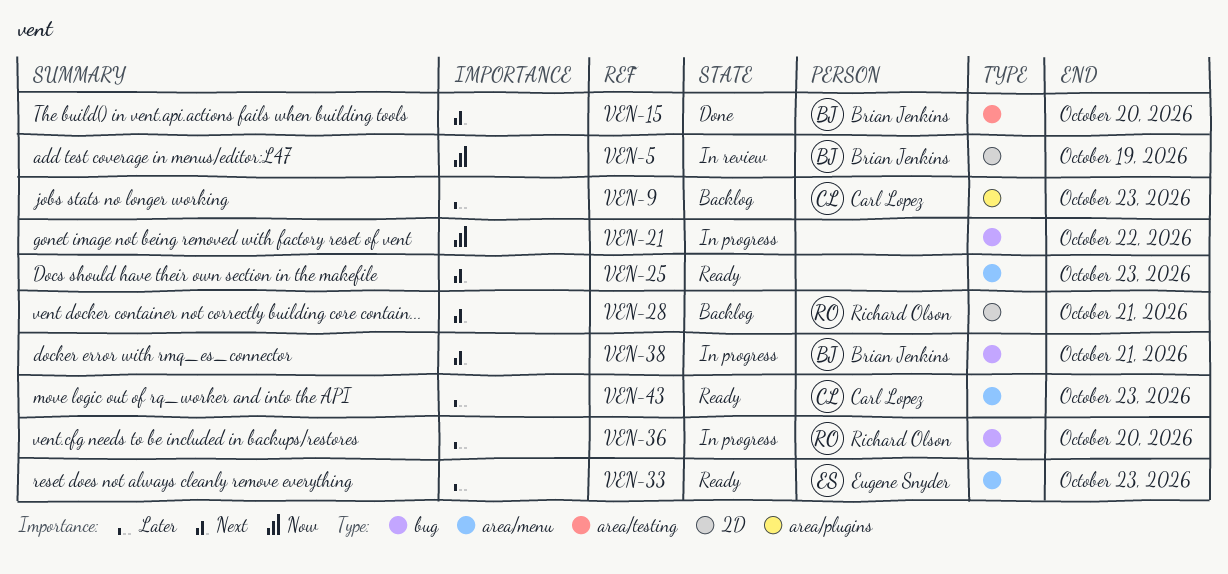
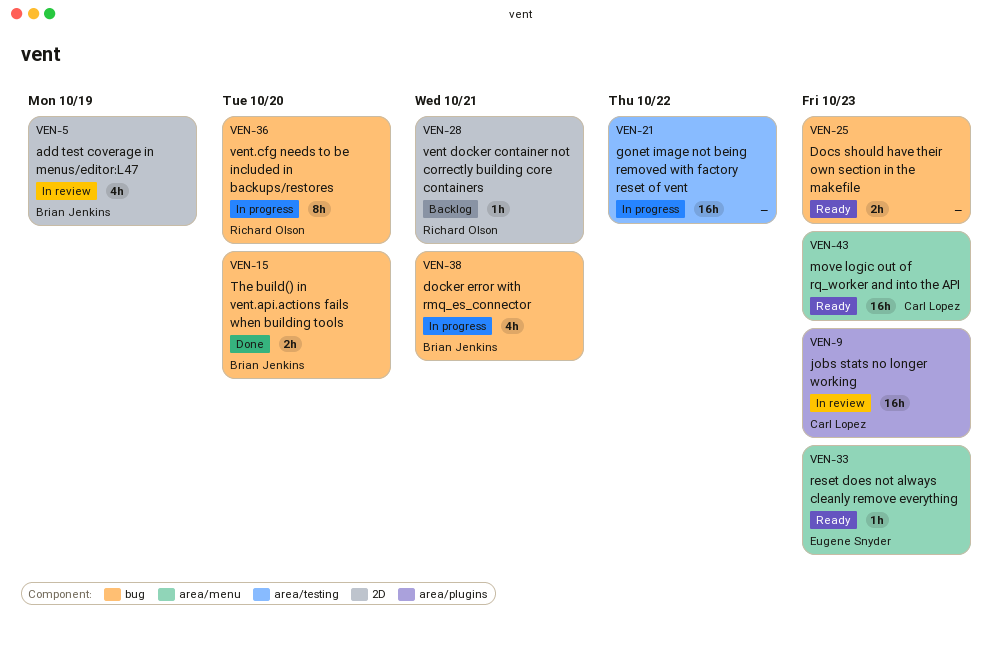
VEN-9, status: Backlog -> In review
VEN-15, label: area/testing -> bug
VEN-21, label: bug -> area/testing
VEN-25, label: area/menu -> bug

